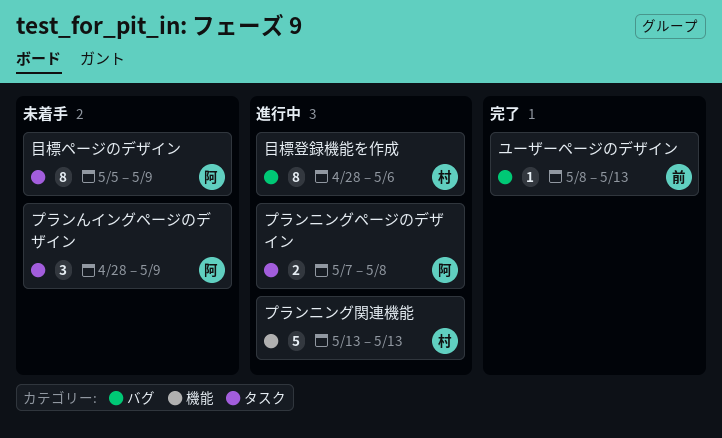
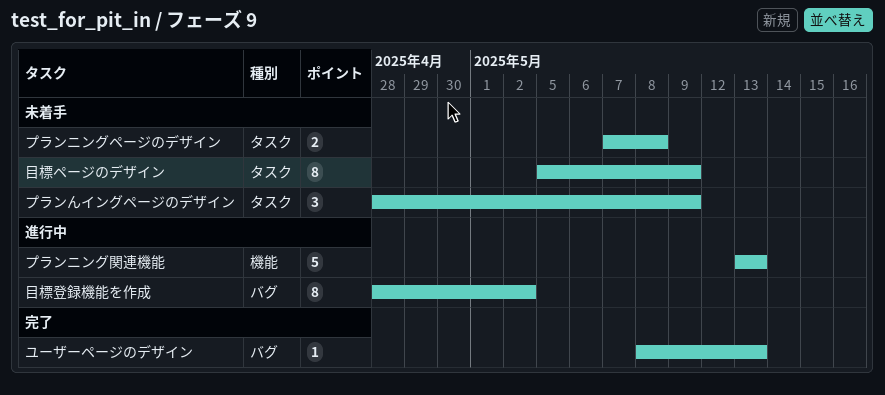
プランニングページのデザイン, status: 進行中 -> 未着手
目標登録機能を作成, due: May 6 -> May 2

